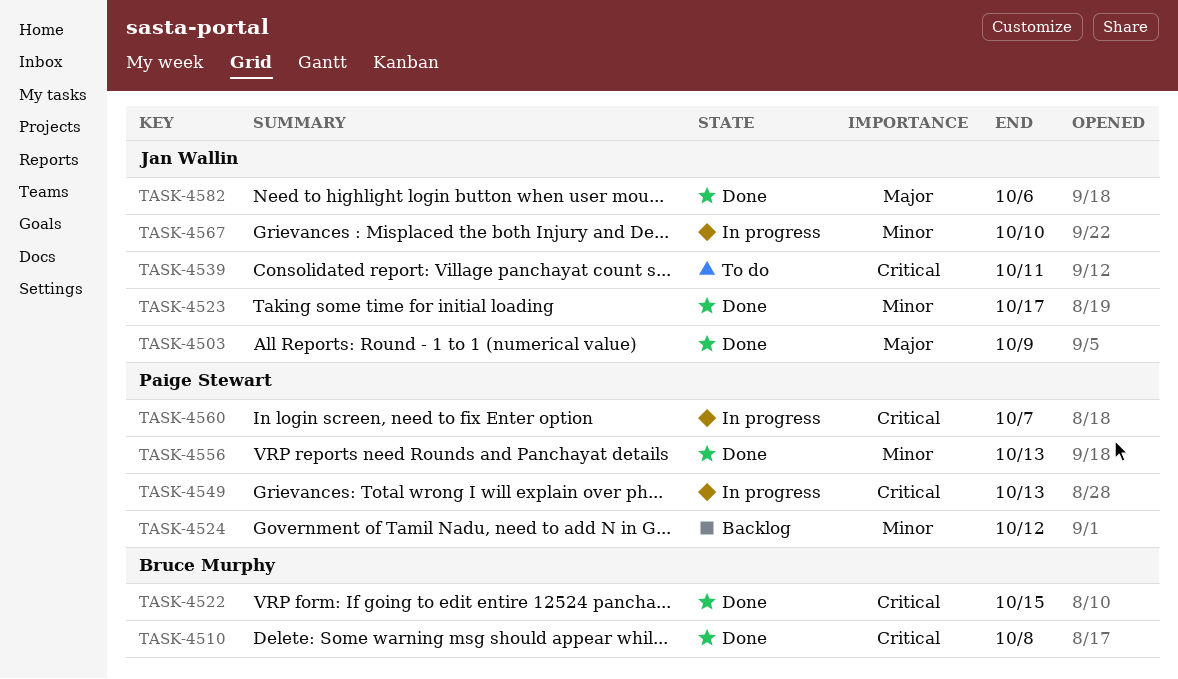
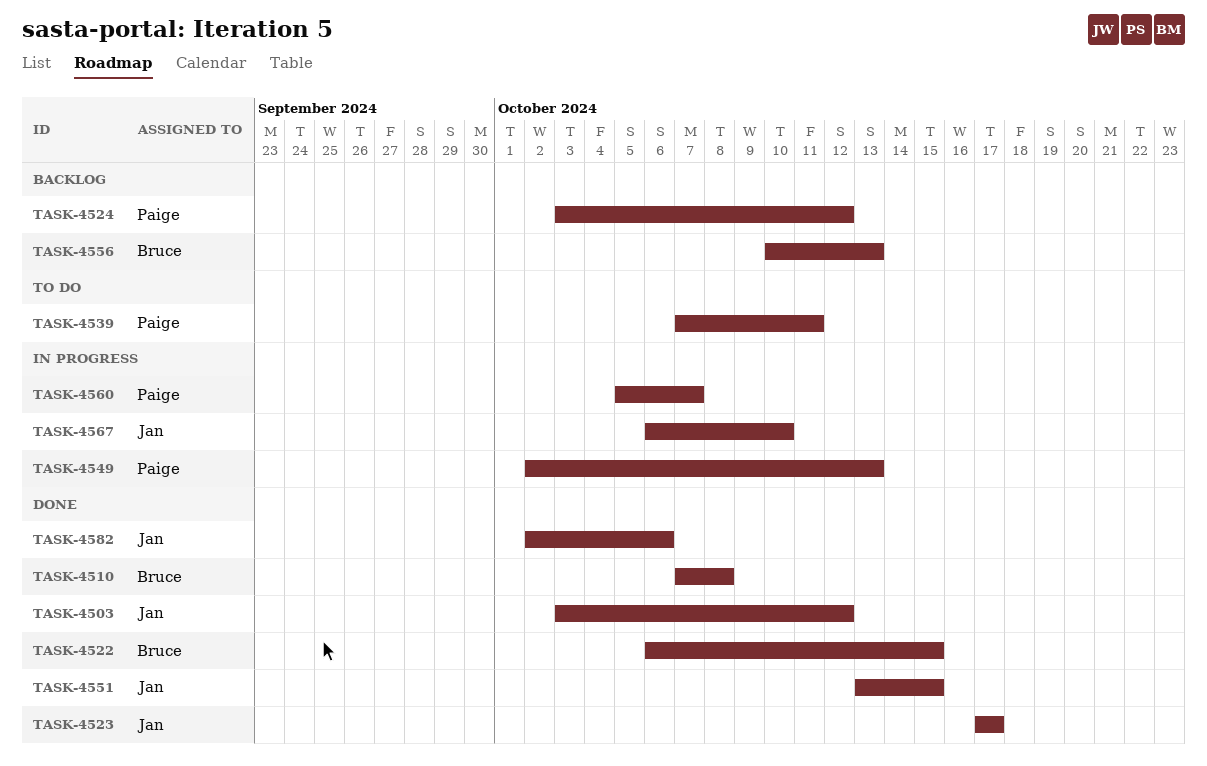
TASK-4503, due: Oct 9 -> Oct 12
TASK-4539, owner: Jan Wallin -> Paige Stewart
TASK-4551: none -> present
TASK-4556, status: Done -> Backlog
TASK-4556, owner: Paige Stewart -> Bruce Murphy

